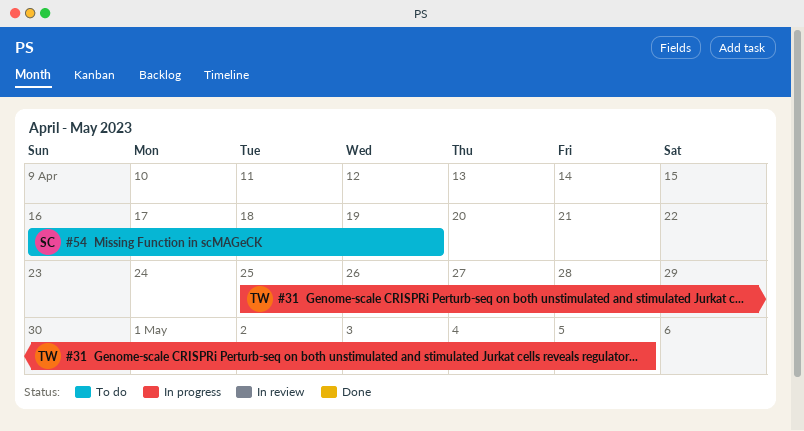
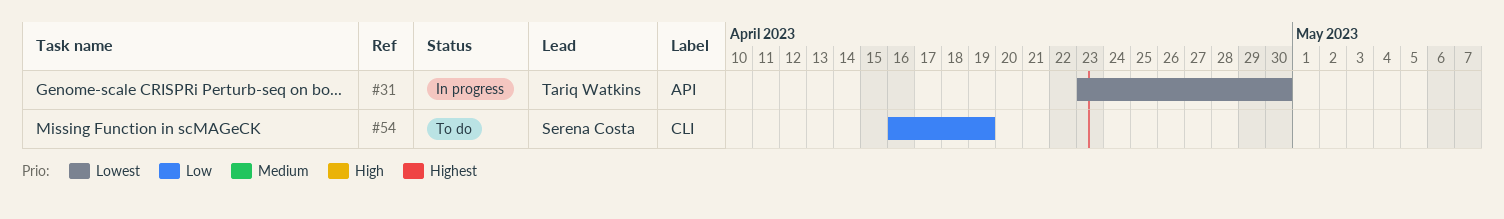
#31, start: Apr 25 -> Apr 23
#31, due: May 5 -> Apr 30

